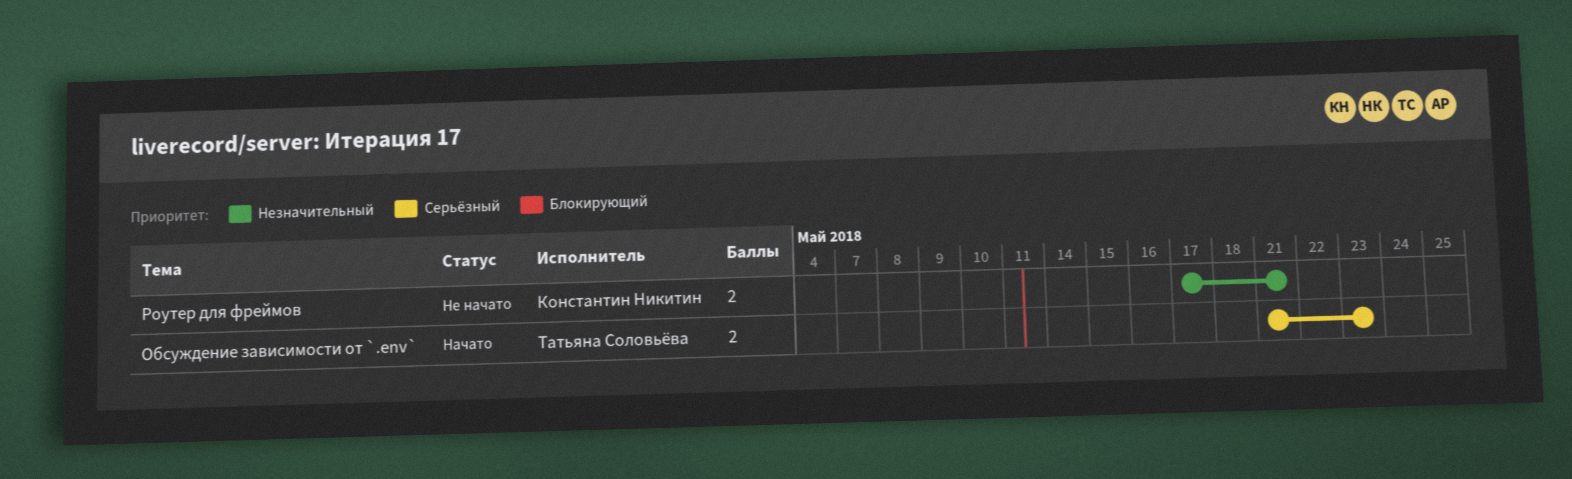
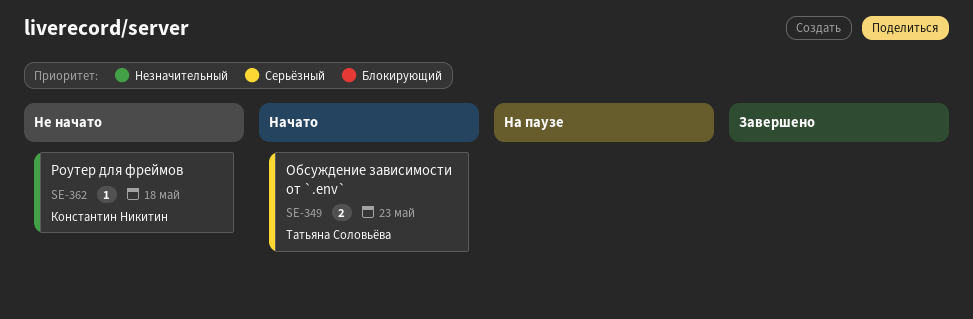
Роутер для фреймов, estimate: 2 -> 1
Роутер для фреймов, due: May 21 -> May 18

